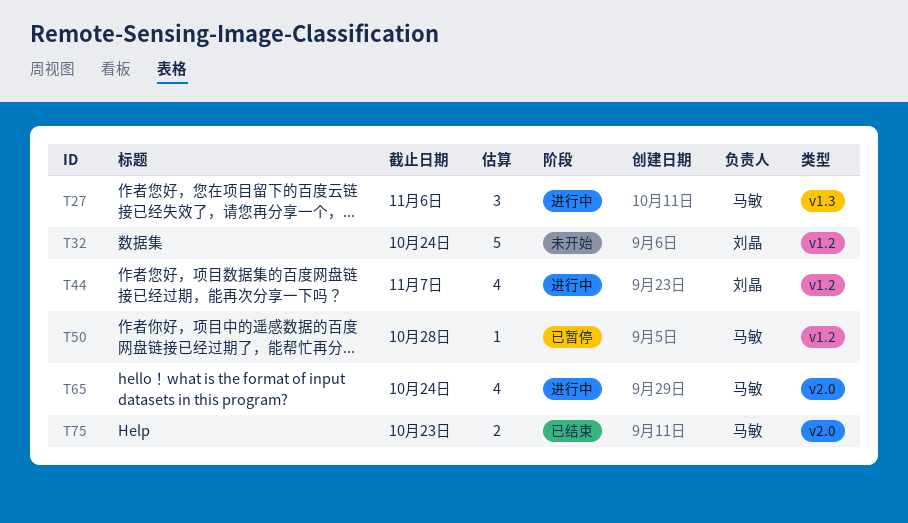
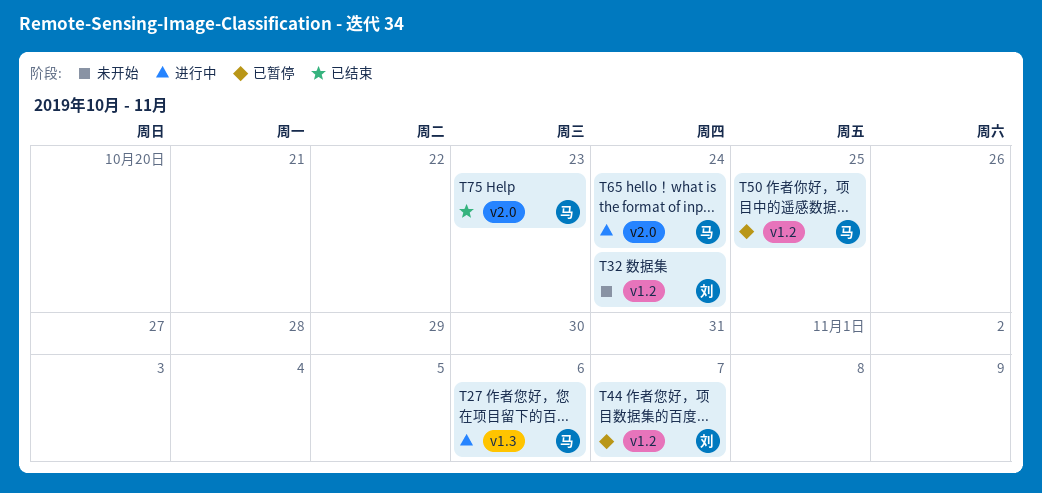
T44, status: 进行中 -> 已暂停
T50, due: Oct 28 -> Oct 25

